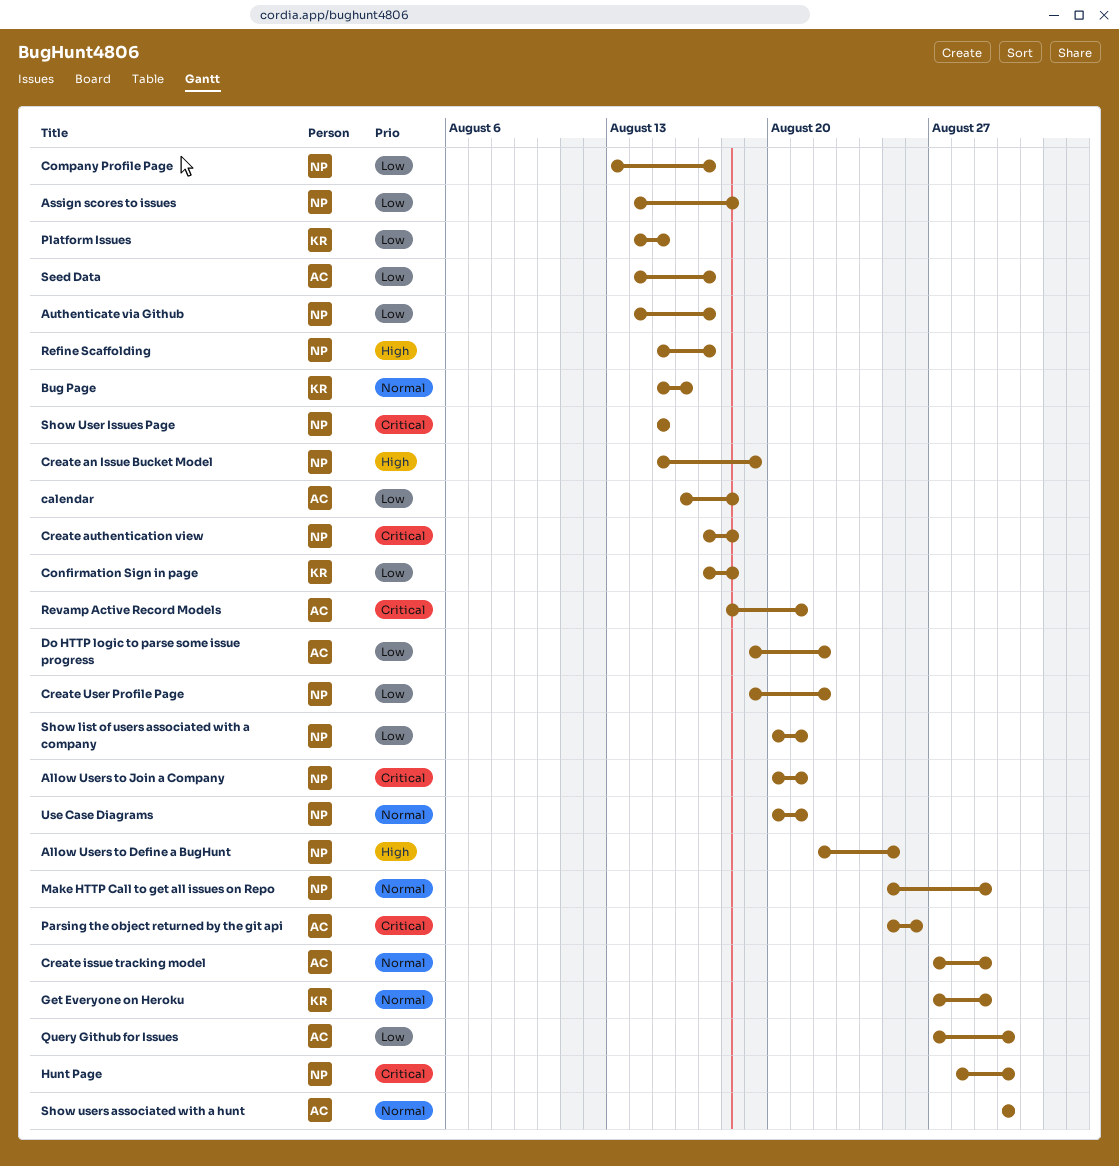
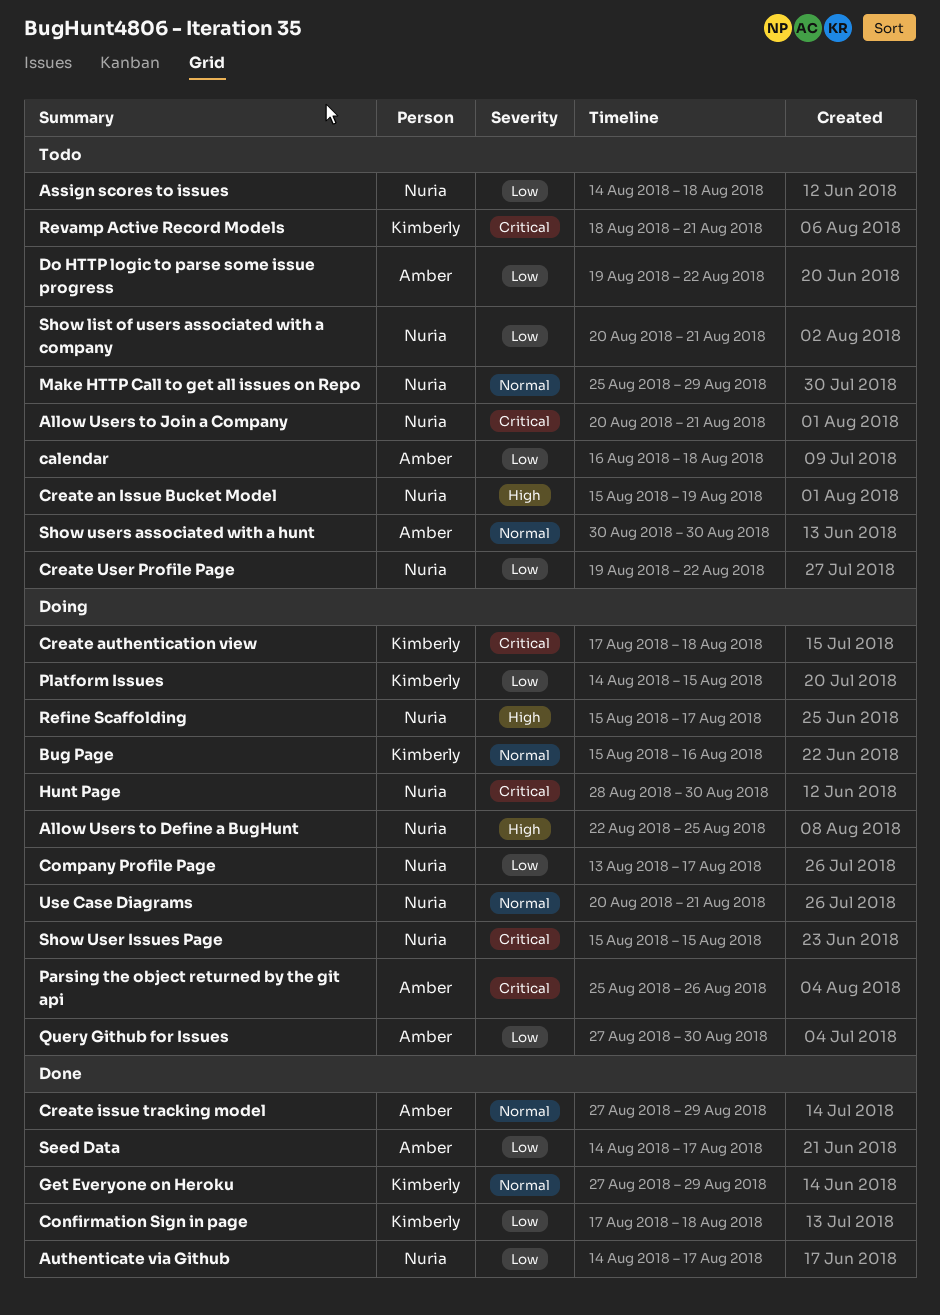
Create authentication view, owner: Nuria -> Kimberly
Revamp Active Record Models, owner: Amber -> Kimberly

